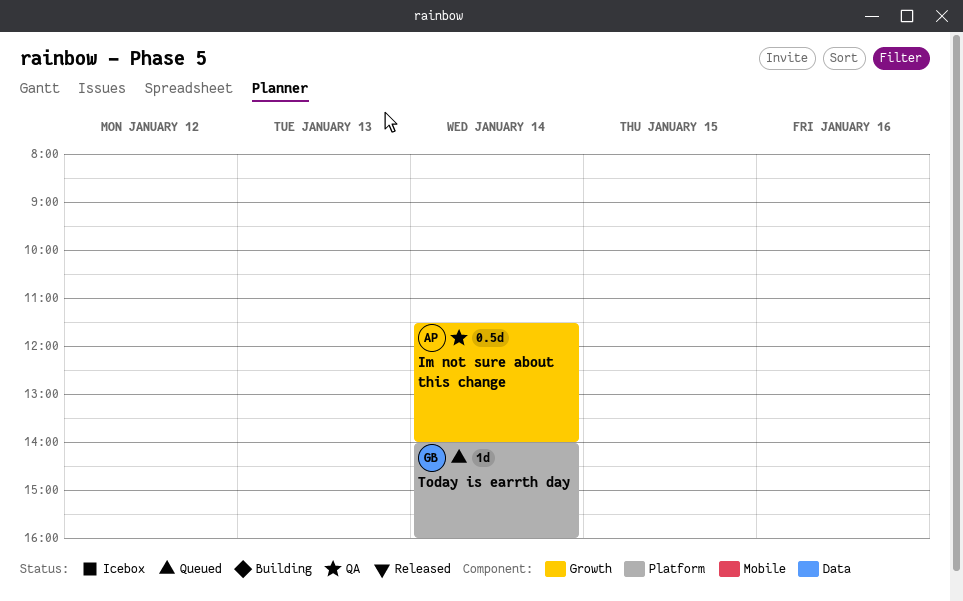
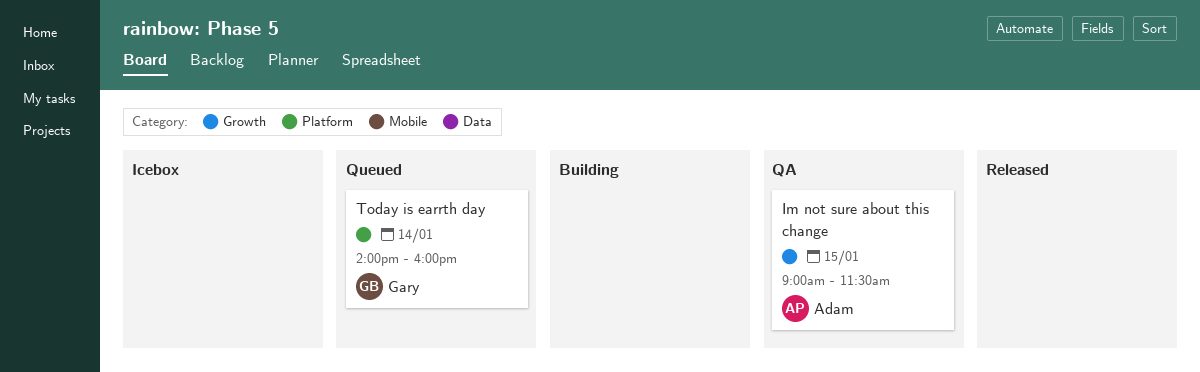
Im not sure about this change, day: Jan 14 -> Jan 15
Im not sure about this change, begins: 11:30 -> 09:00
Im not sure about this change, ends: 14:00 -> 11:30

